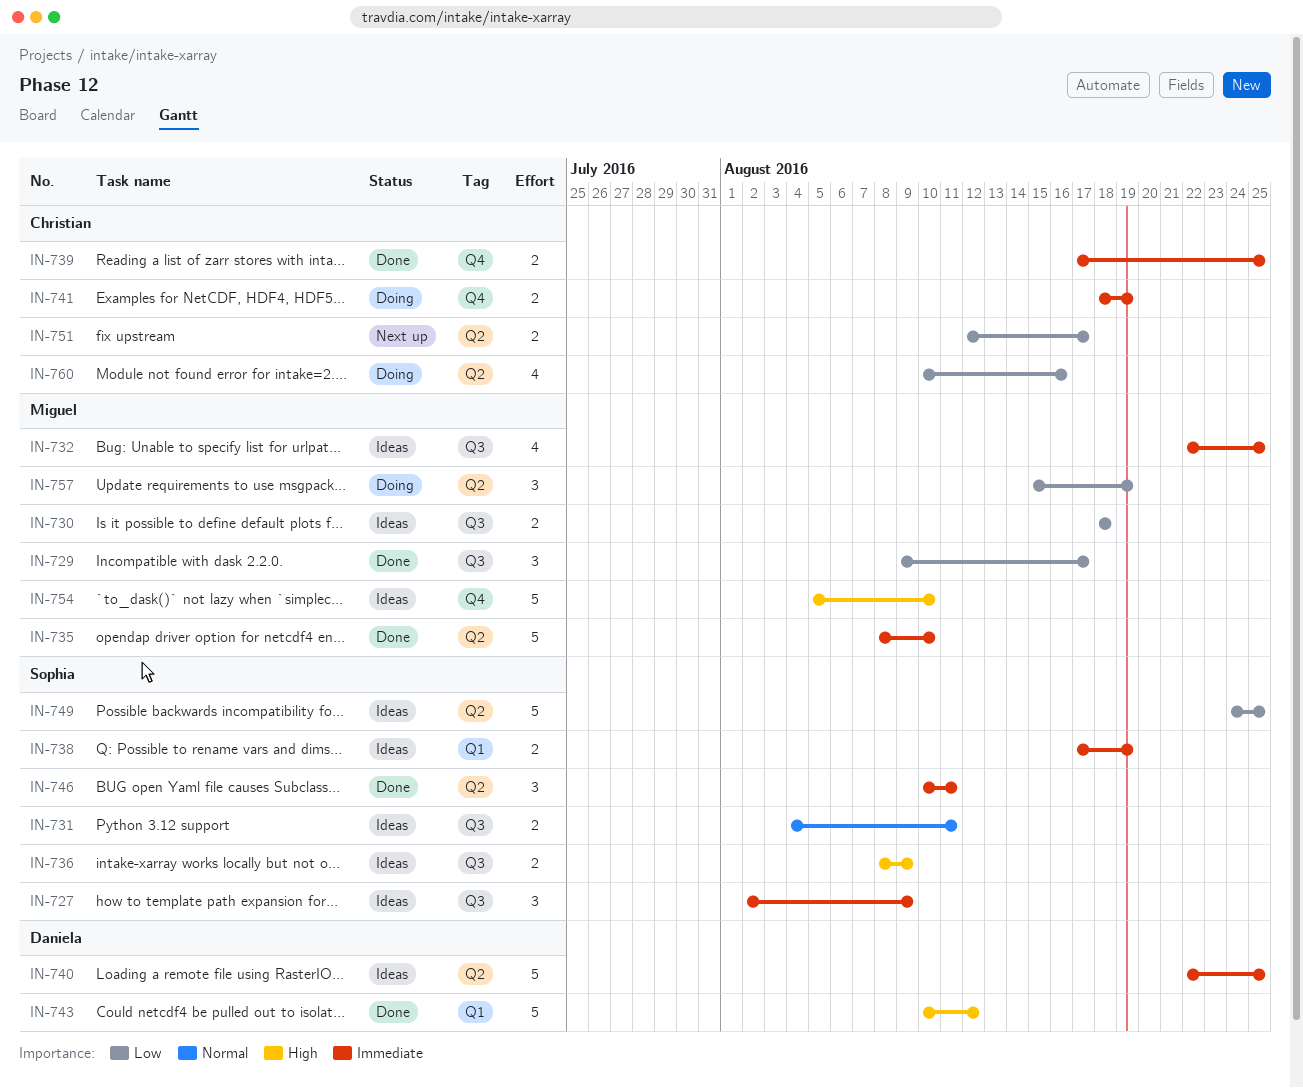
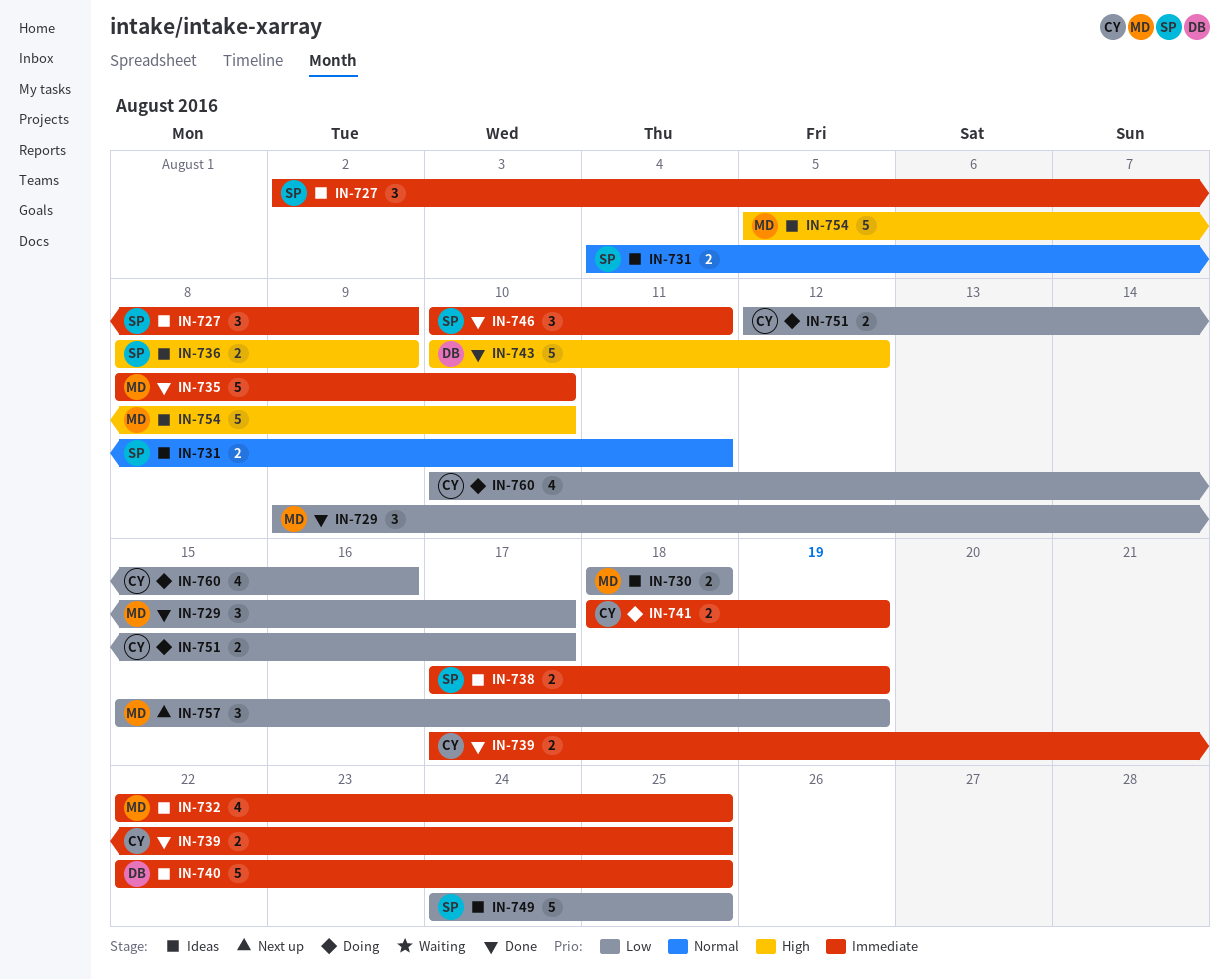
IN-751, status: Next up -> Doing
IN-757, status: Doing -> Next up

